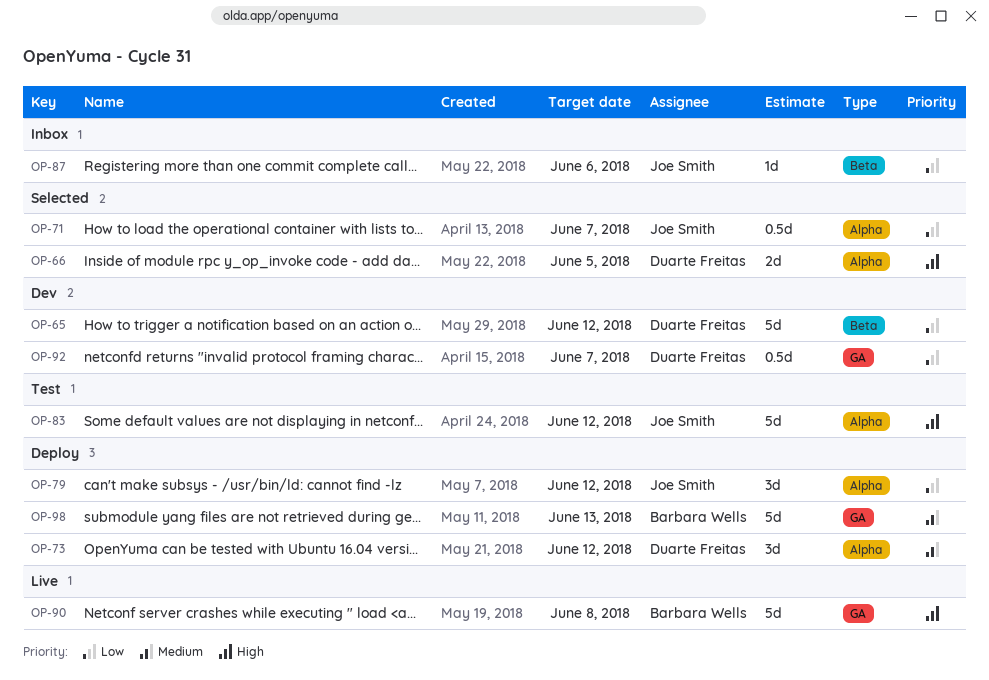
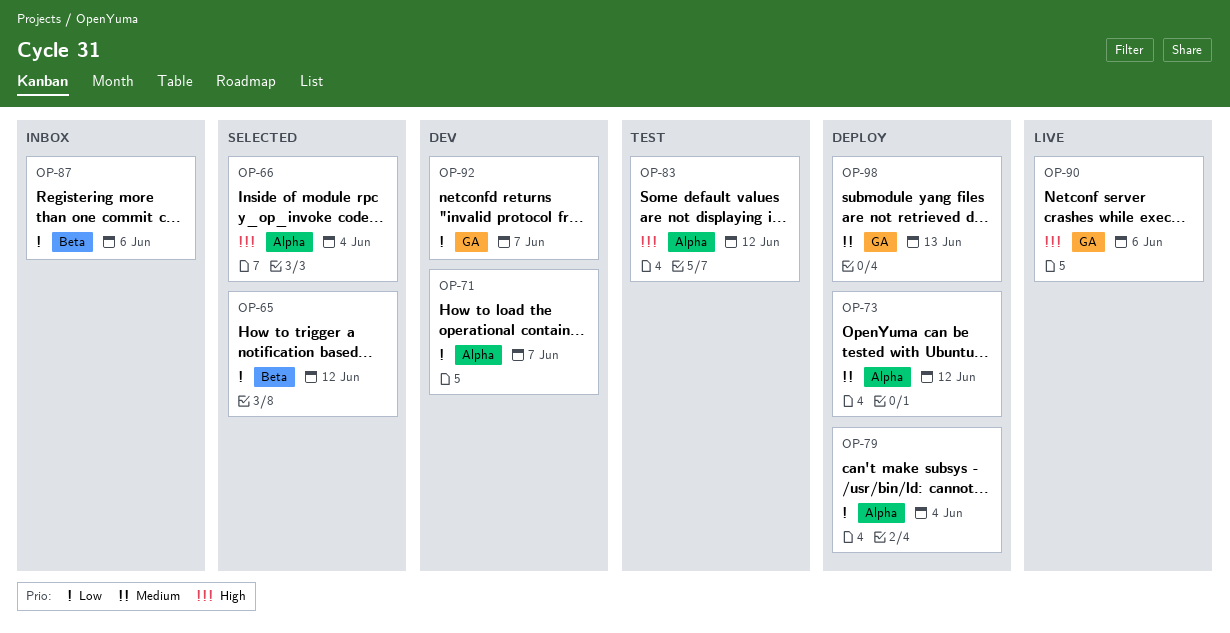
OP-65, status: Dev -> Selected
OP-66, due: Jun 5 -> Jun 4
OP-71, status: Selected -> Dev
OP-79, due: Jun 12 -> Jun 4
OP-90, due: Jun 8 -> Jun 6

